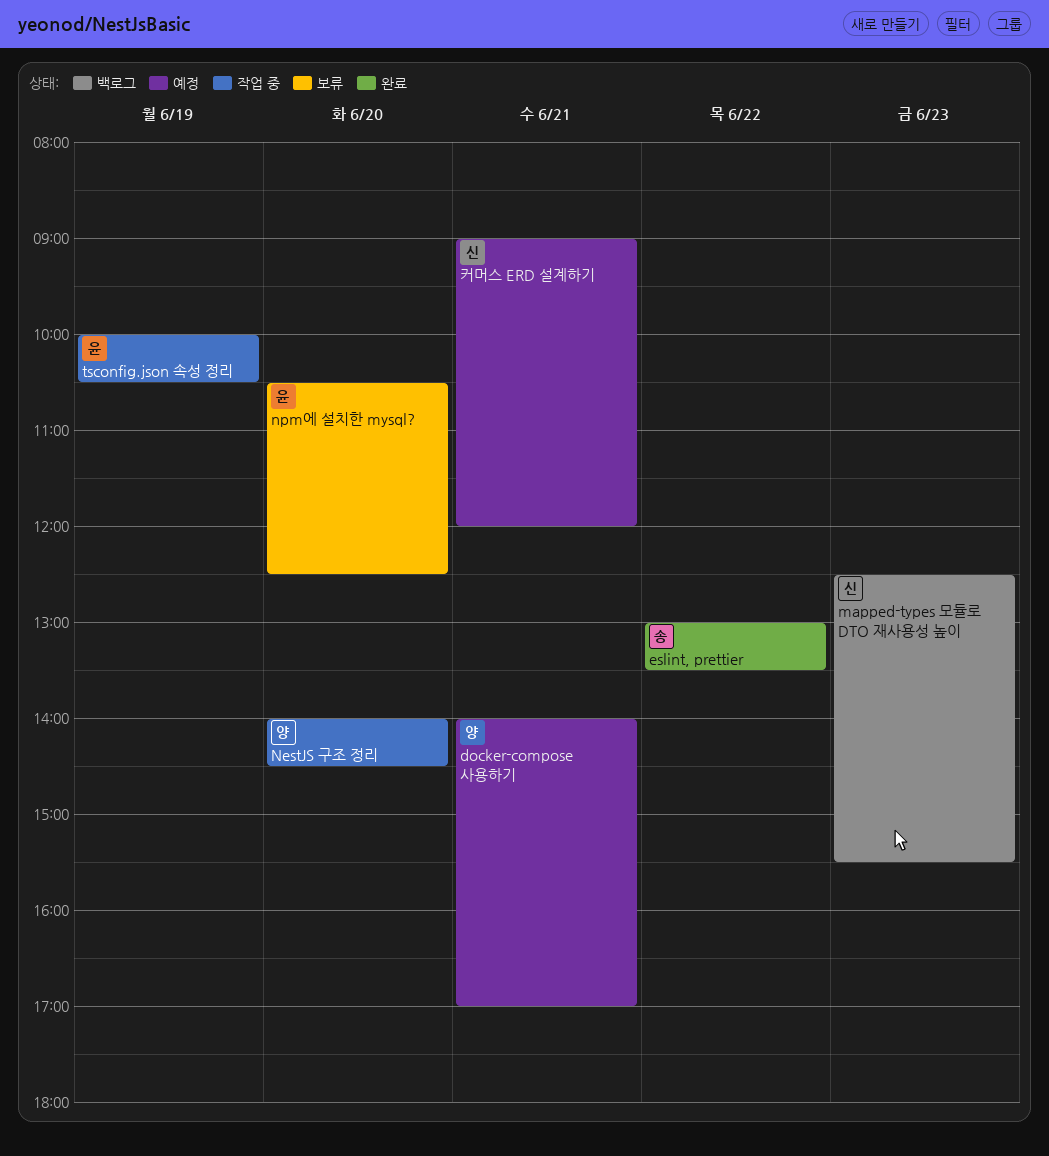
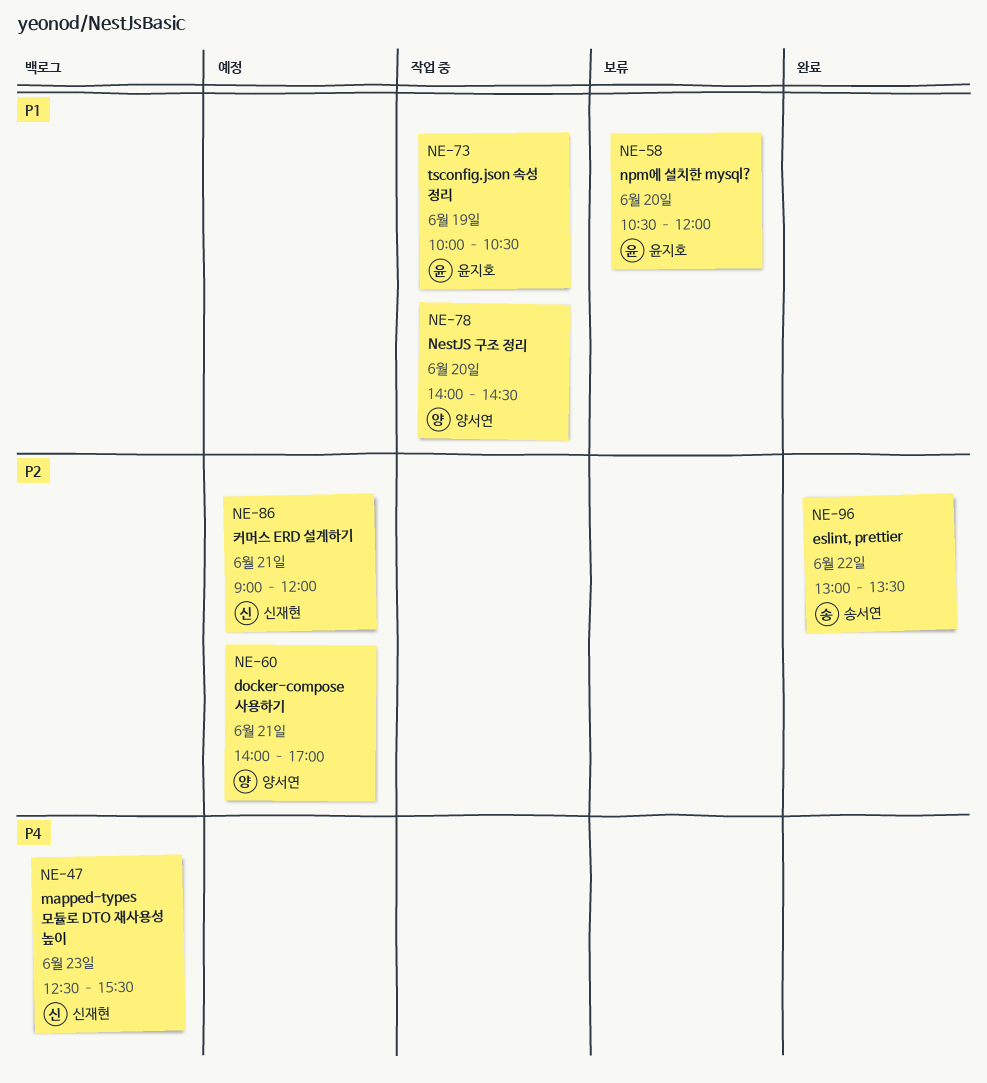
npm에 설치한 mysql?, ends: 12:30 -> 12:00

